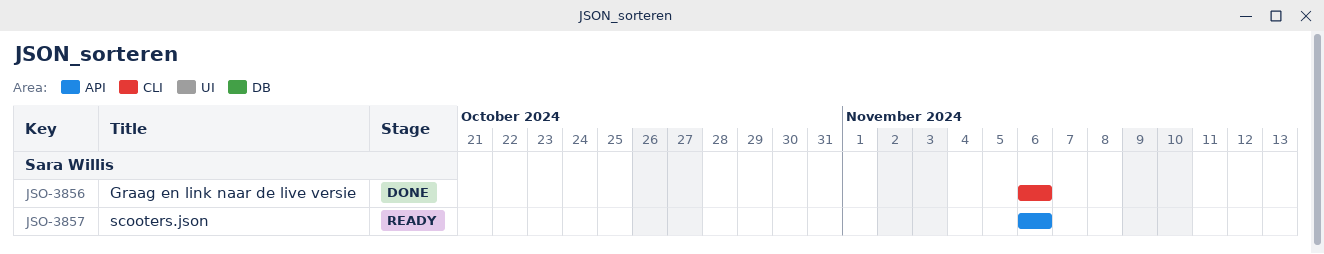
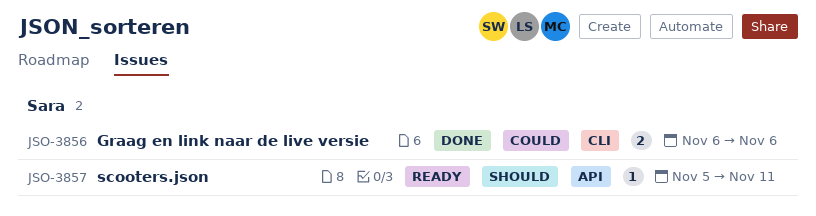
JSO-3857, start: Nov 6 -> Nov 5
JSO-3857, due: Nov 6 -> Nov 11

